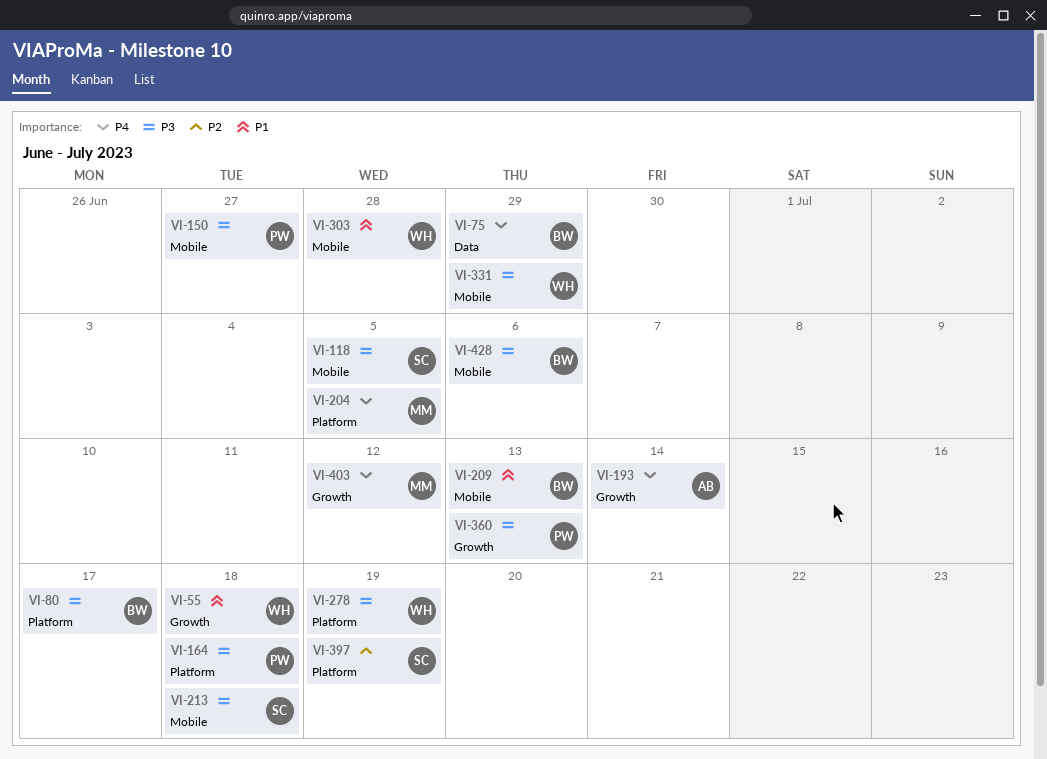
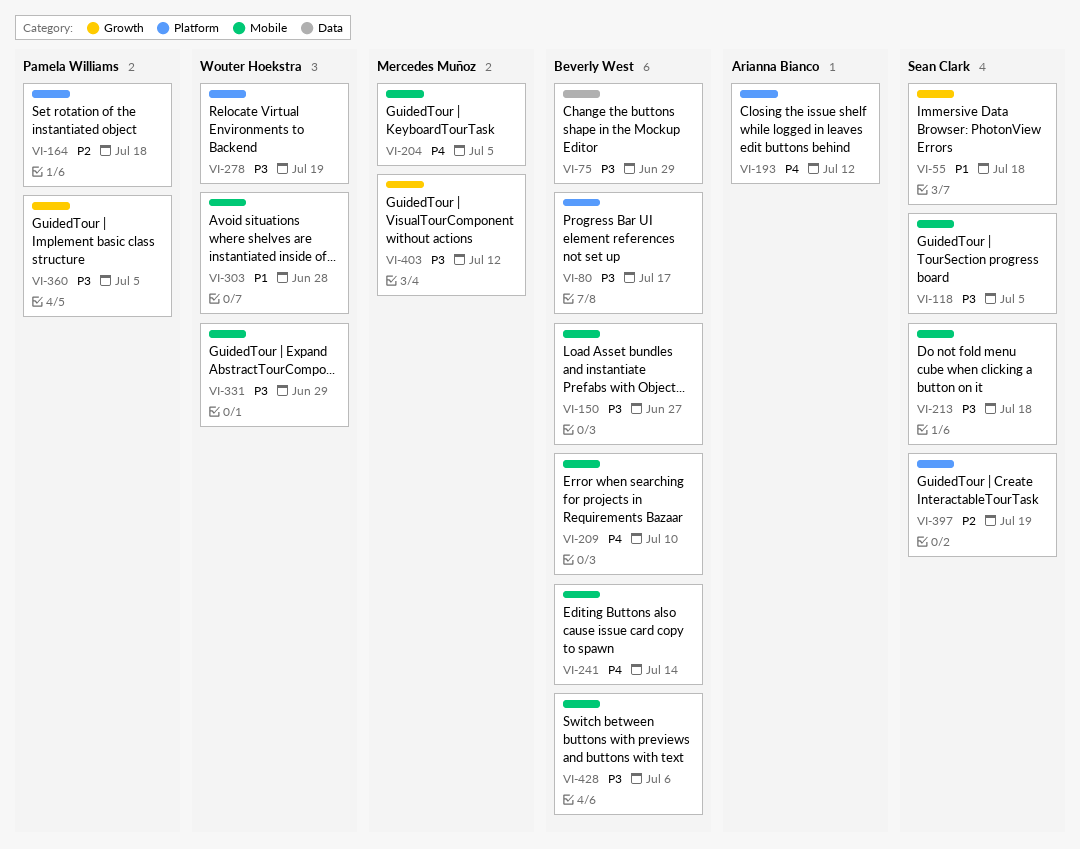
VI-55, owner: Wouter Hoekstra -> Sean Clark
VI-75, priority: P4 -> P3
VI-150, owner: Pamela Williams -> Beverly West
VI-164, priority: P3 -> P2
VI-193, label: Growth -> Platform
VI-193, due: Jul 14 -> Jul 12
VI-204, label: Platform -> Mobile
VI-209, priority: P1 -> P4
VI-209, due: Jul 13 -> Jul 10
VI-241: none -> present
VI-360, due: Jul 13 -> Jul 5
VI-403, priority: P4 -> P3

